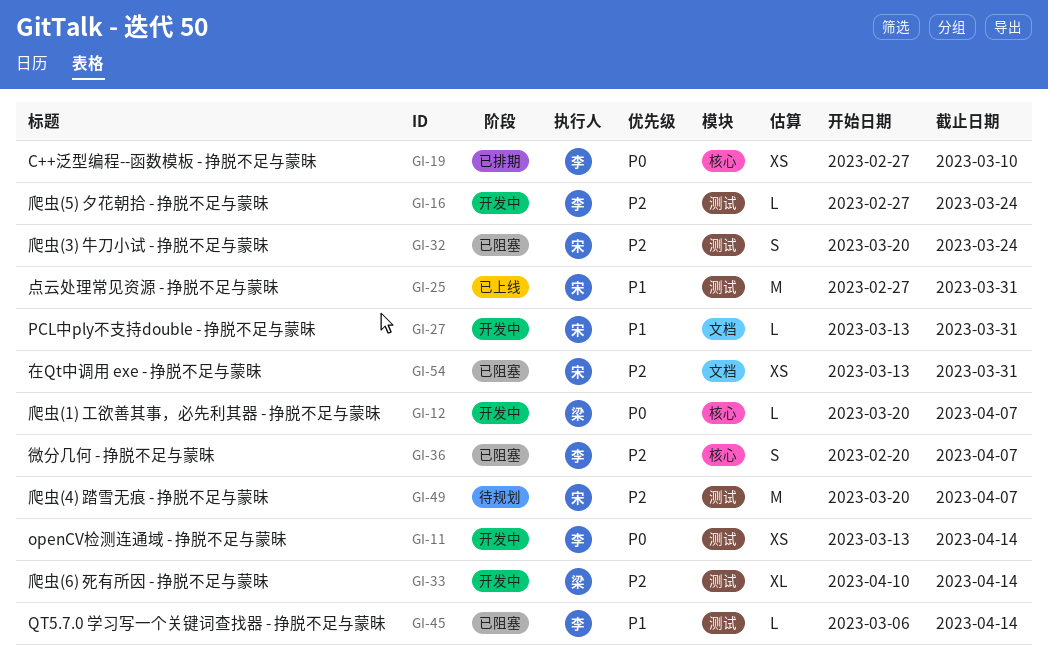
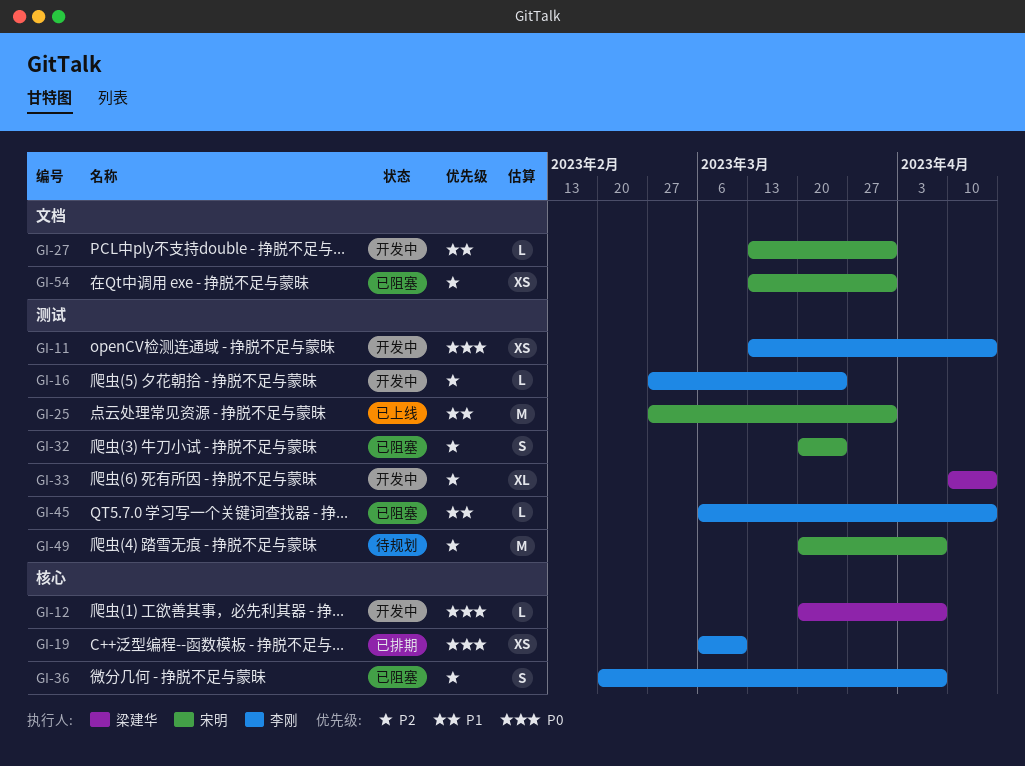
GI-19, start: Feb 27 -> Mar 6

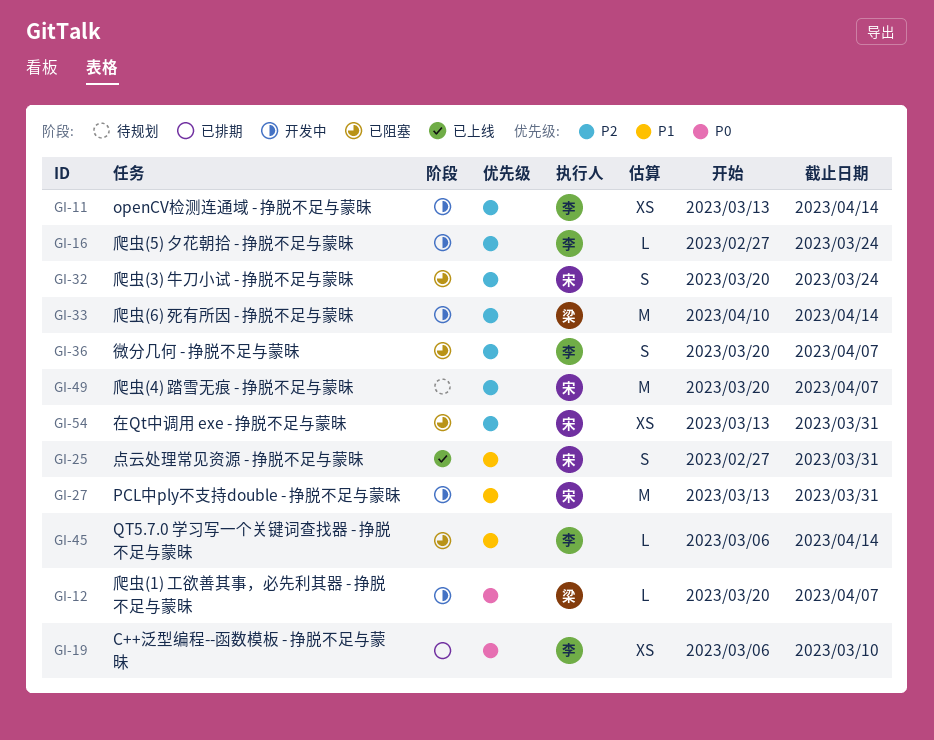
GI-11, priority: P0 -> P2
GI-25, estimate: M -> S
GI-27, estimate: L -> M
GI-33, estimate: XL -> M
GI-36, start: Feb 20 -> Mar 20

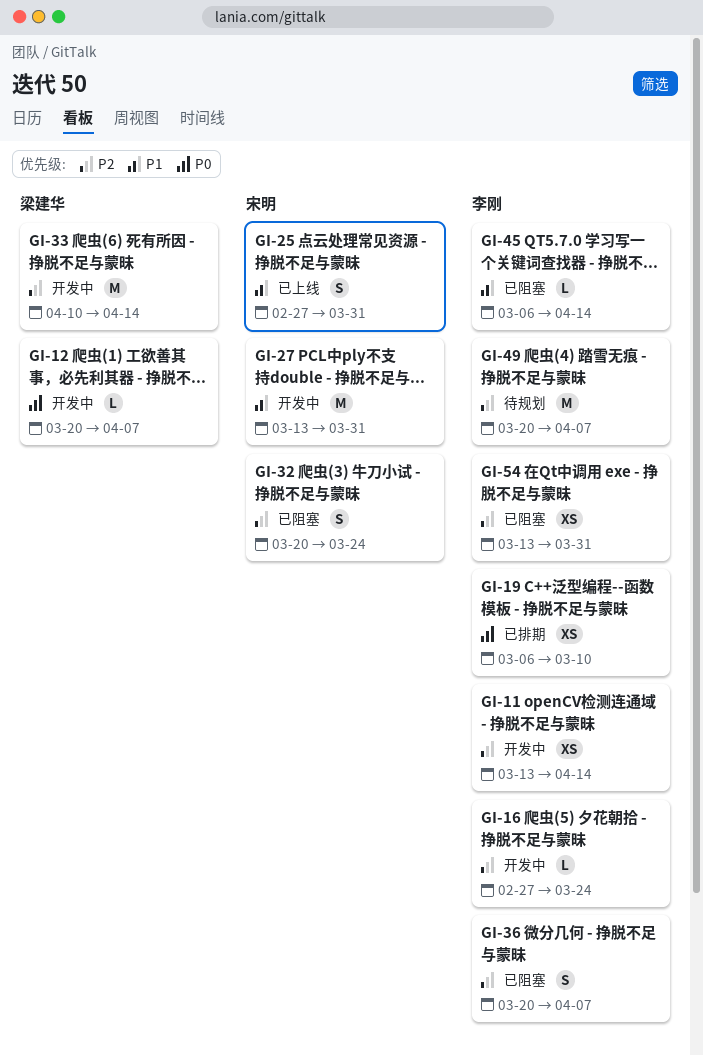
GI-49, owner: 宋明 -> 李刚
GI-54, owner: 宋明 -> 李刚

